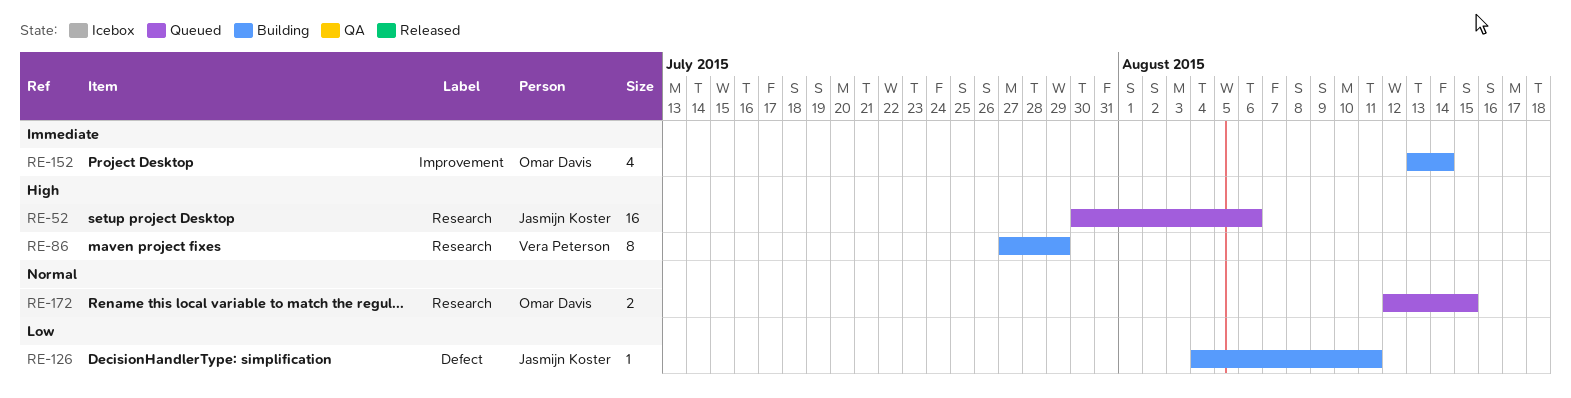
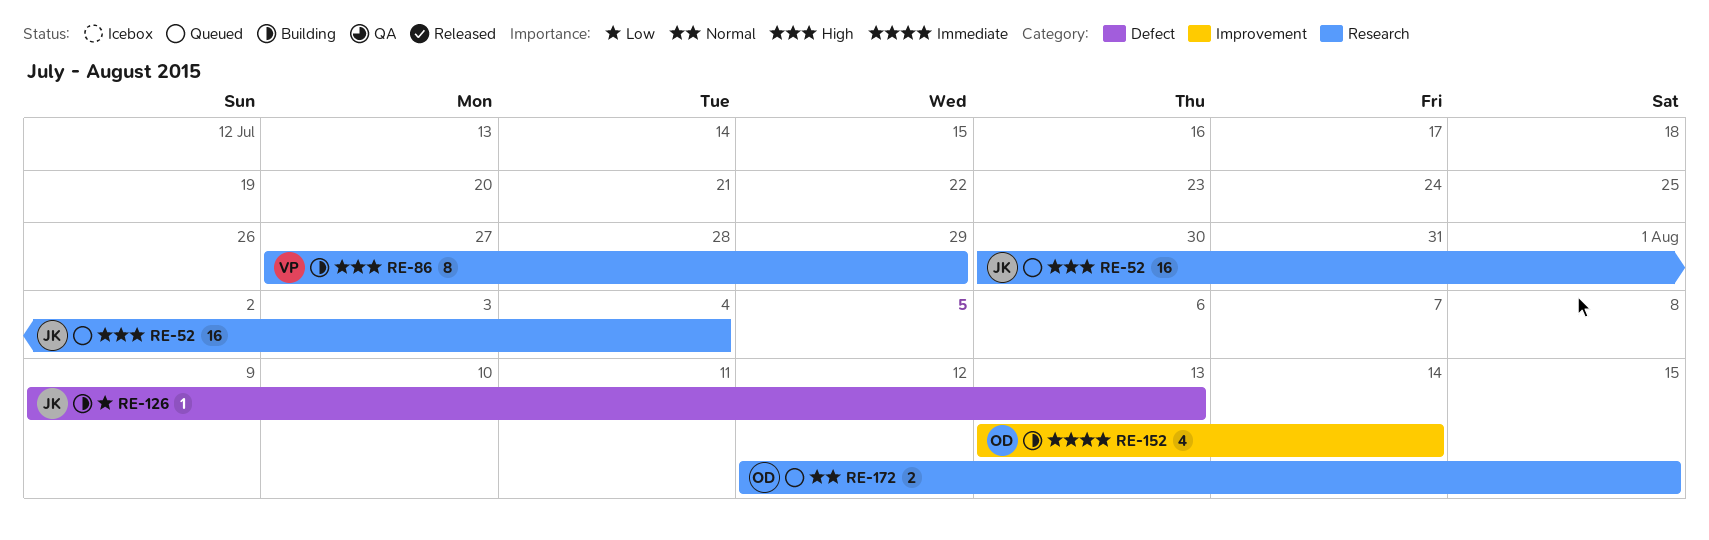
RE-52, due: Aug 6 -> Aug 4
RE-126, start: Aug 4 -> Aug 9
RE-126, due: Aug 11 -> Aug 13

